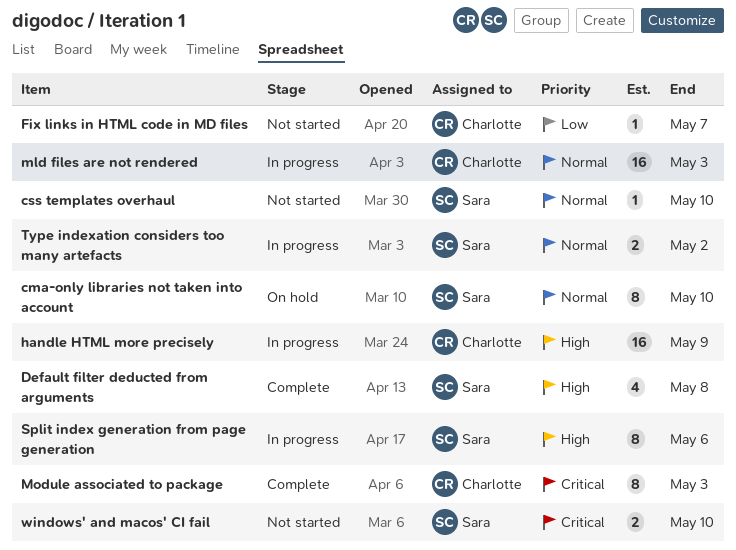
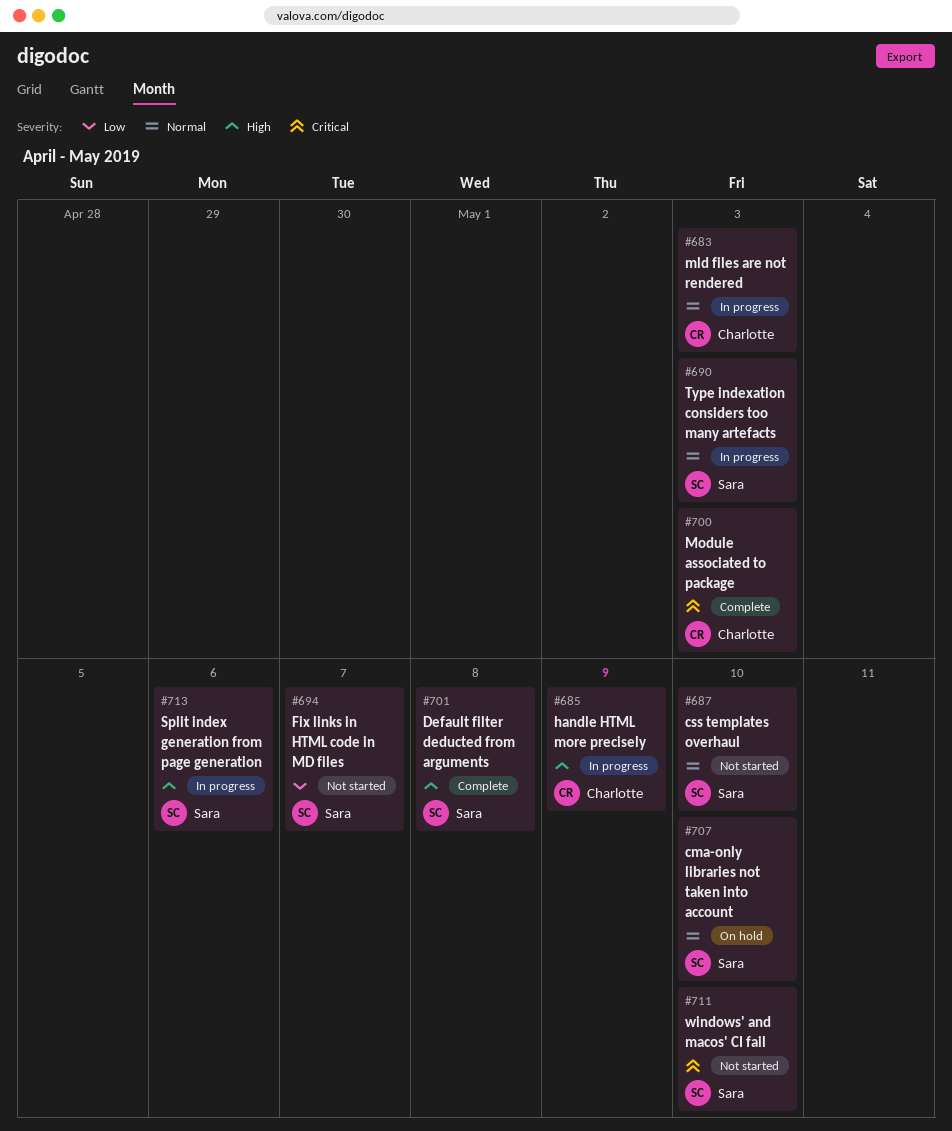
Fix links in HTML code in MD files, owner: Charlotte -> Sara
Type indexation considers too many artefacts, due: May 2 -> May 3

